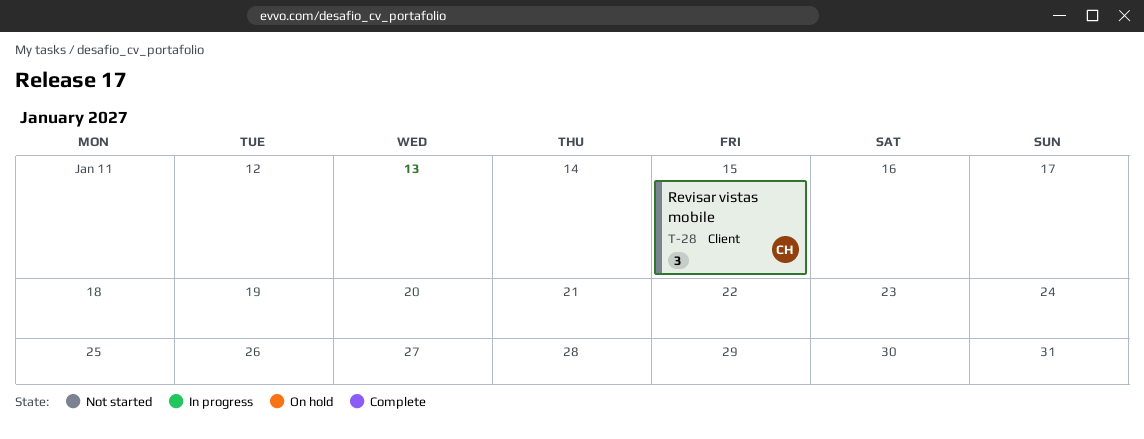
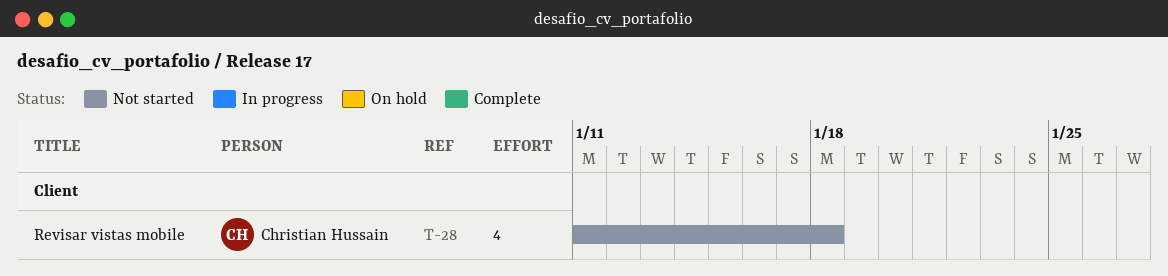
T-28, estimate: 3 -> 4
T-28, due: Jan 15 -> Jan 18

